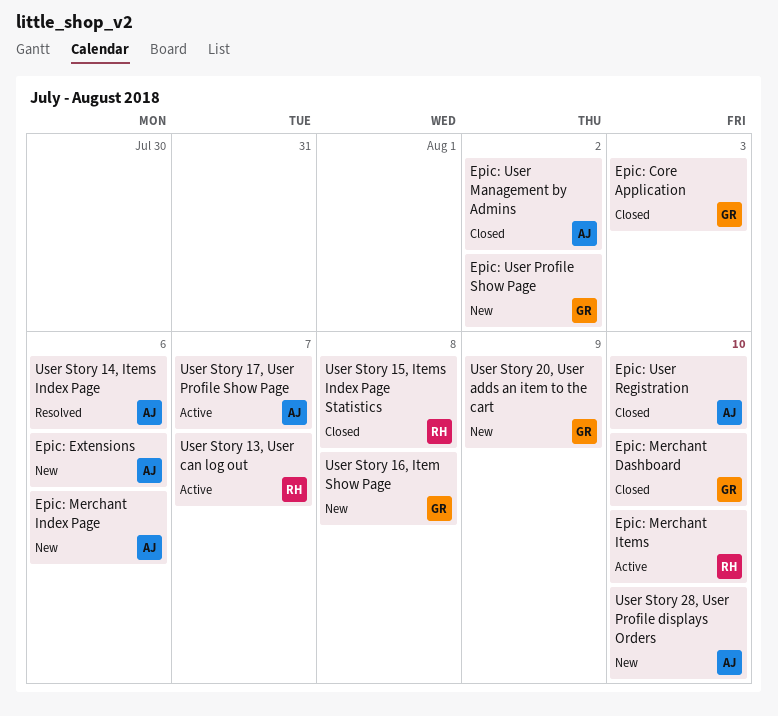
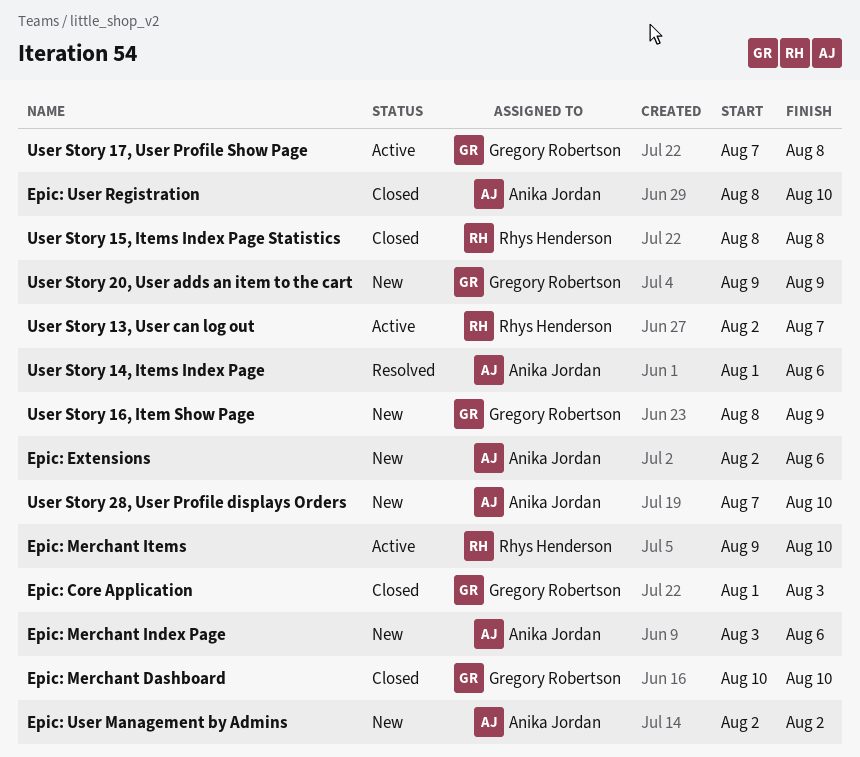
Epic: User Management by Admins, status: Closed -> New
Epic: User Profile Show Page: present -> none
User Story 16, Item Show Page, due: Aug 8 -> Aug 9
User Story 17, User Profile Show Page, owner: Anika Jordan -> Gregory Robertson
User Story 17, User Profile Show Page, due: Aug 7 -> Aug 8

